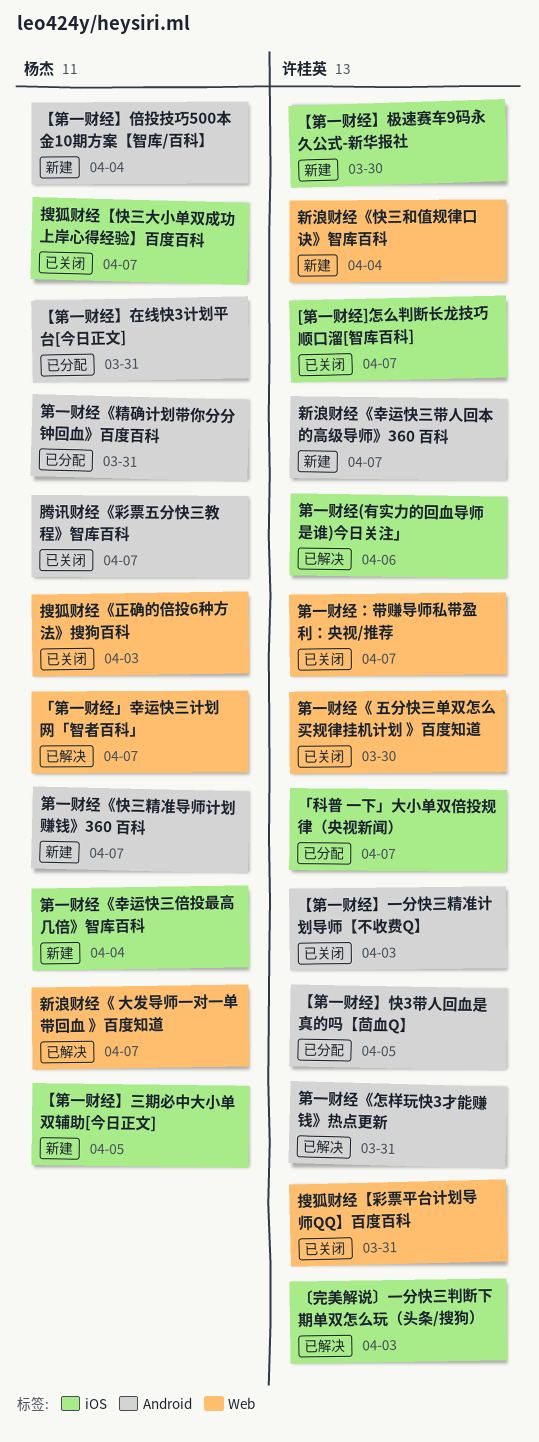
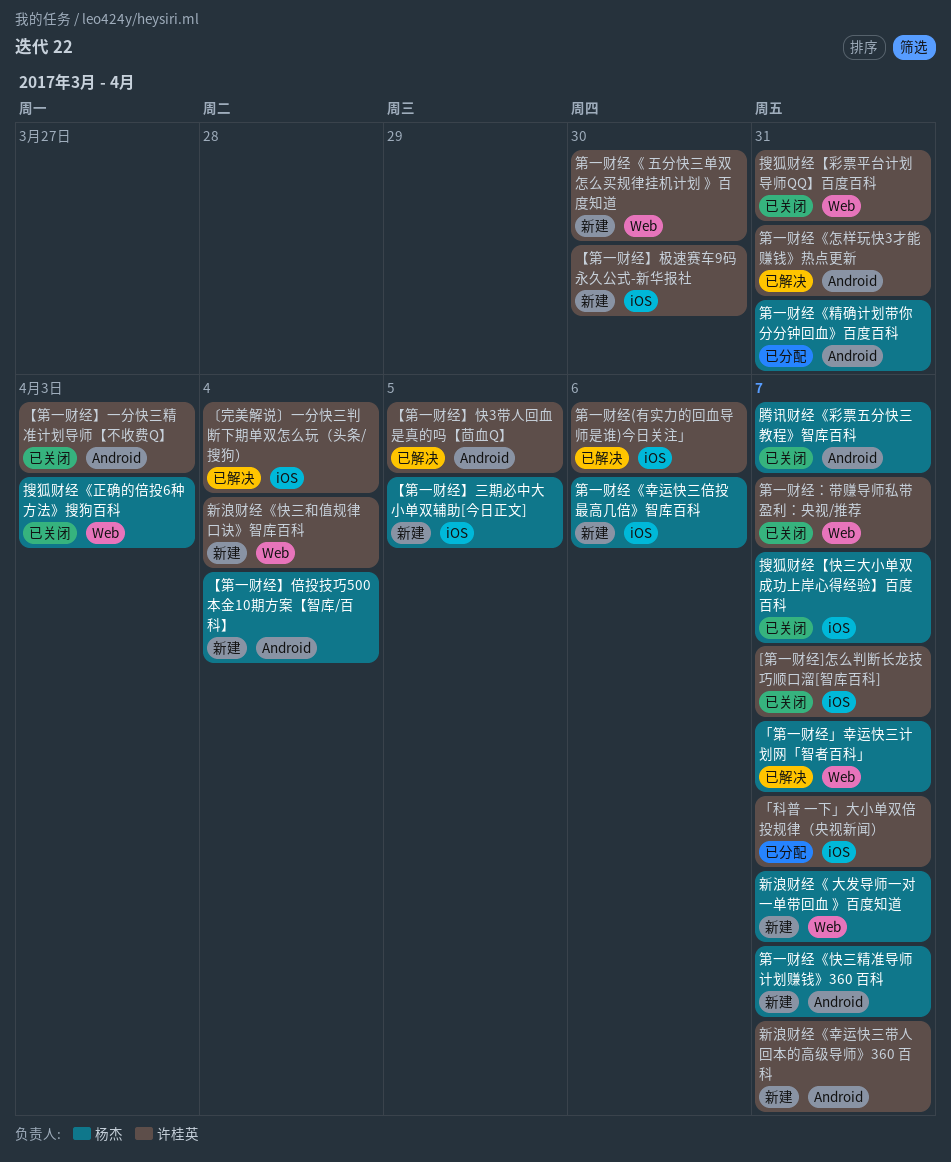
【第一财经】在线快3计划平台[今日正文]: present -> none
【第一财经】快3带人回血是真的吗【茴血Q】, status: 已分配 -> 已解决
〔完美解说〕一分快三判断下期单双怎么玩（头条/搜狗）, due: Apr 3 -> Apr 4
新浪财经《 大发导师一对一单带回血 》百度知道, status: 已解决 -> 新建
第一财经《 五分快三单双怎么买规律挂机计划 》百度知道, status: 已关闭 -> 新建
第一财经《幸运快三倍投最高几倍》智库百科, due: Apr 4 -> Apr 6

